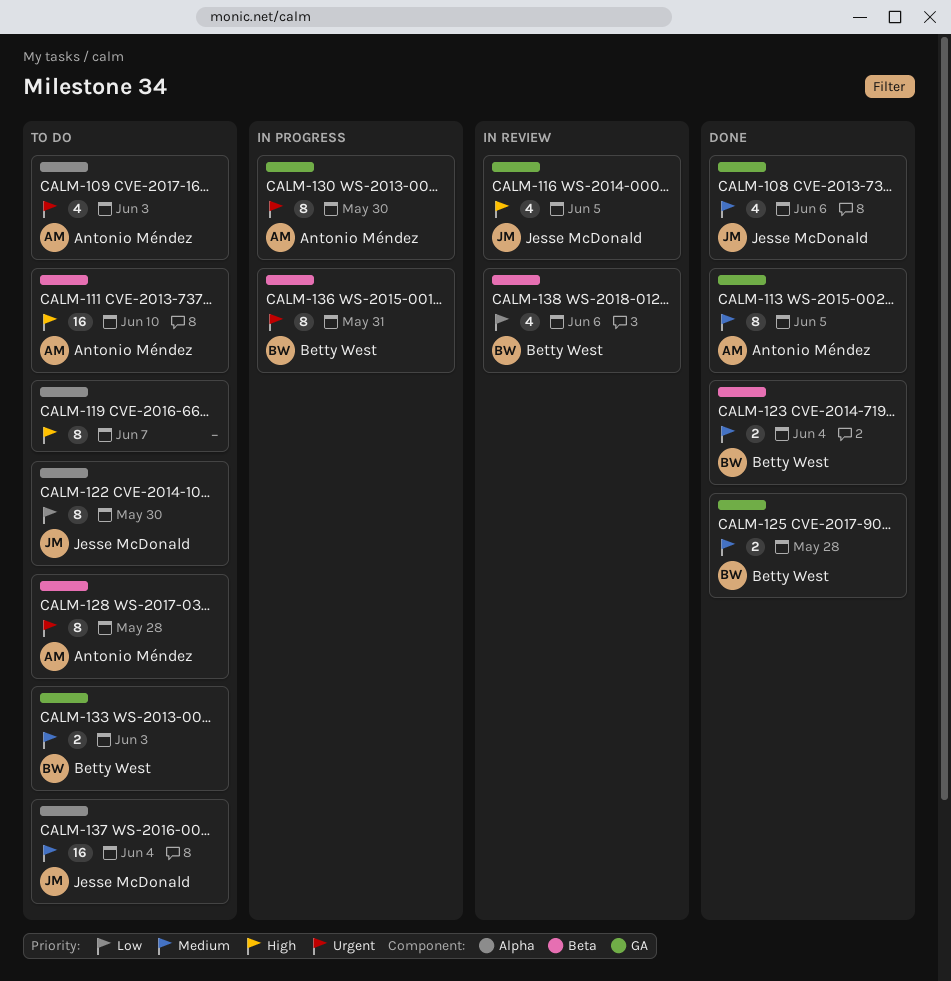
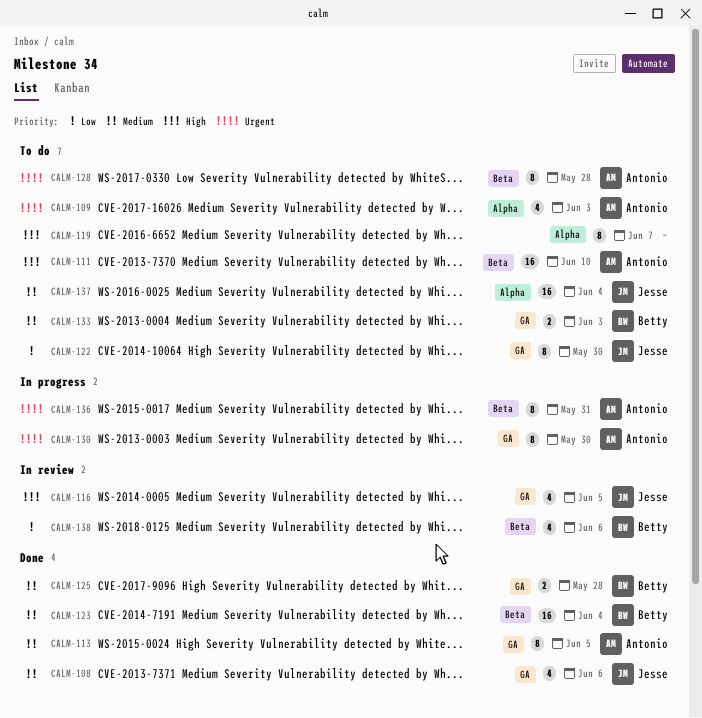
CALM-122, label: Alpha -> GA
CALM-123, estimate: 2 -> 16
CALM-136, owner: Betty West -> Antonio Méndez

